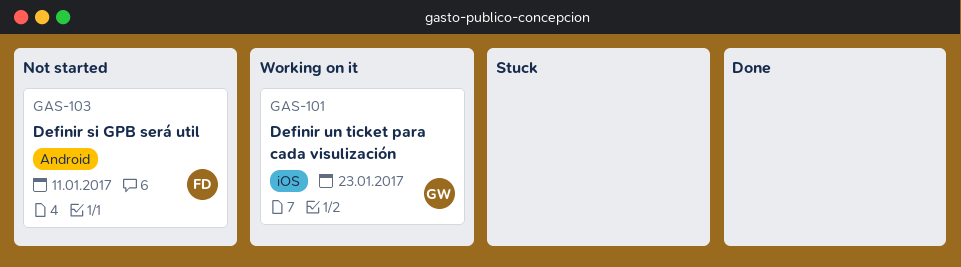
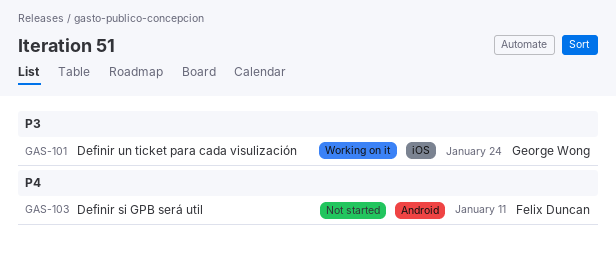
GAS-101, due: Jan 23 -> Jan 24

